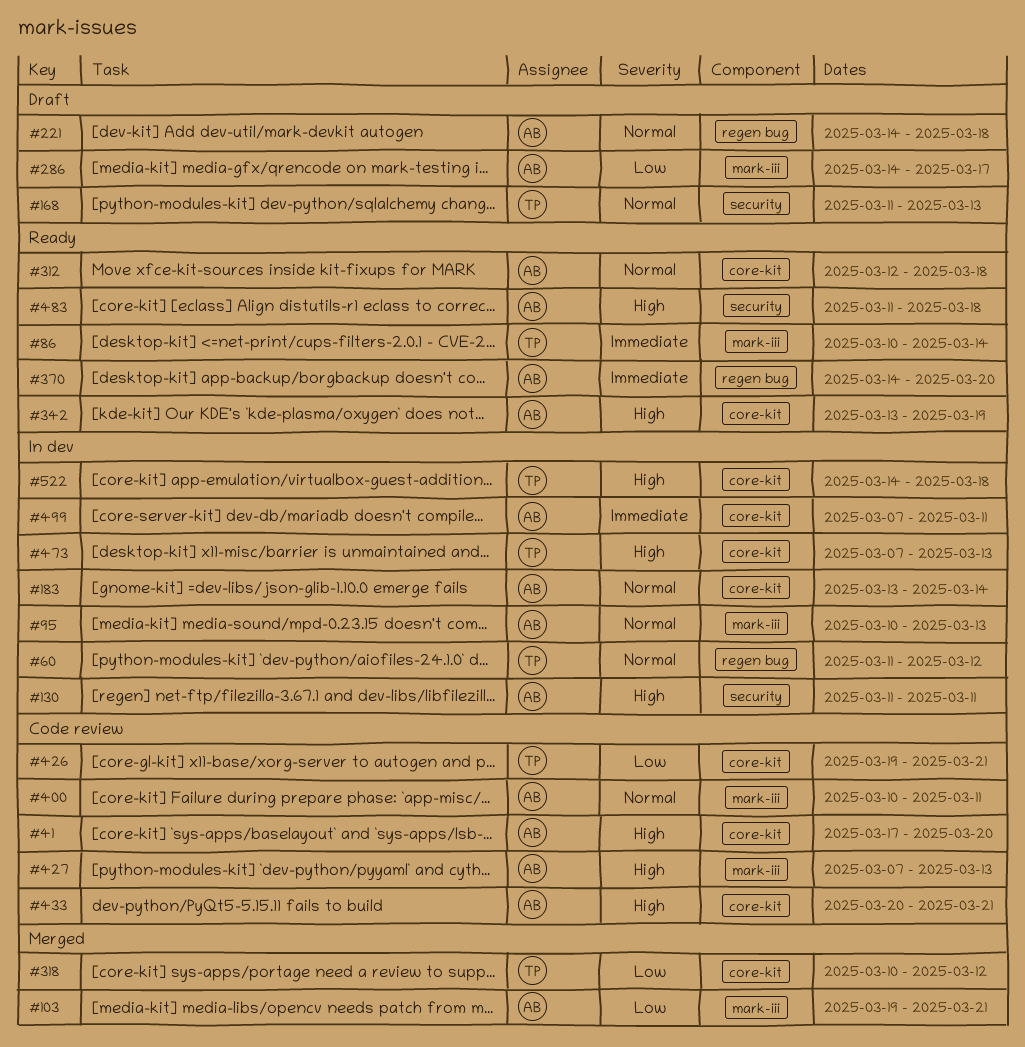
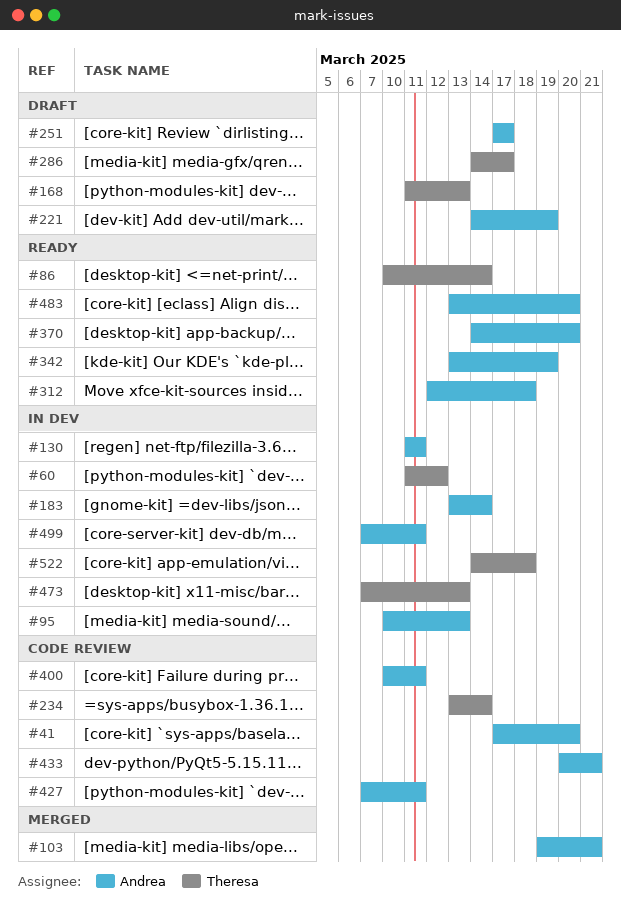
#221, due: Mar 18 -> Mar 19
#234: none -> present
#251: none -> present
#286, owner: Andrea -> Theresa
#318: present -> none
#426: present -> none
#427, due: Mar 13 -> Mar 11
#483, start: Mar 11 -> Mar 13
#483, due: Mar 18 -> Mar 20

